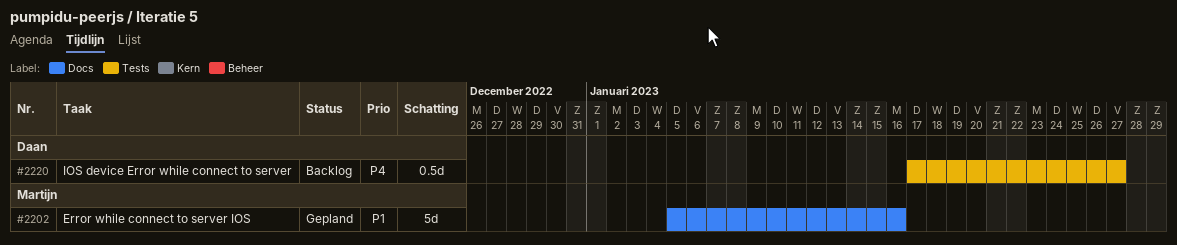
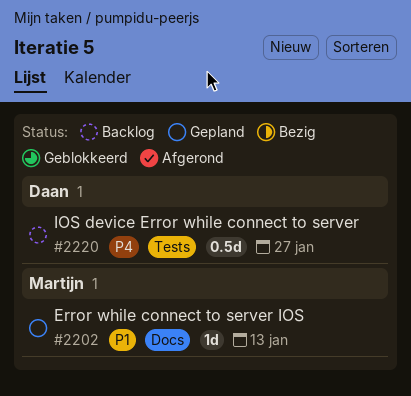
#2202, estimate: 5d -> 1d
#2202, due: Jan 16 -> Jan 13

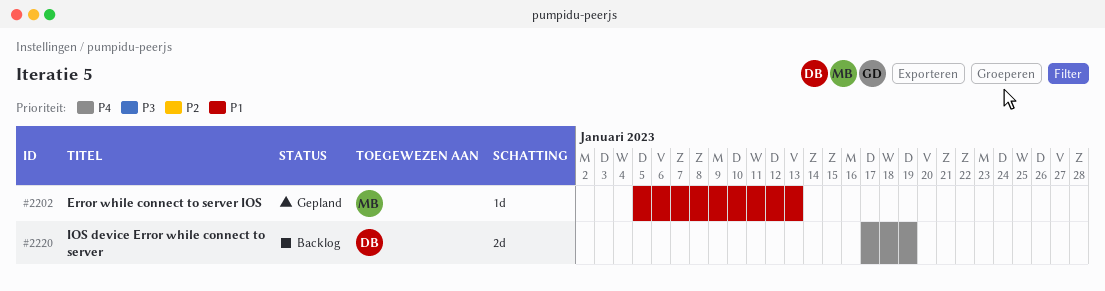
#2220, estimate: 0.5d -> 2d
#2220, due: Jan 27 -> Jan 19

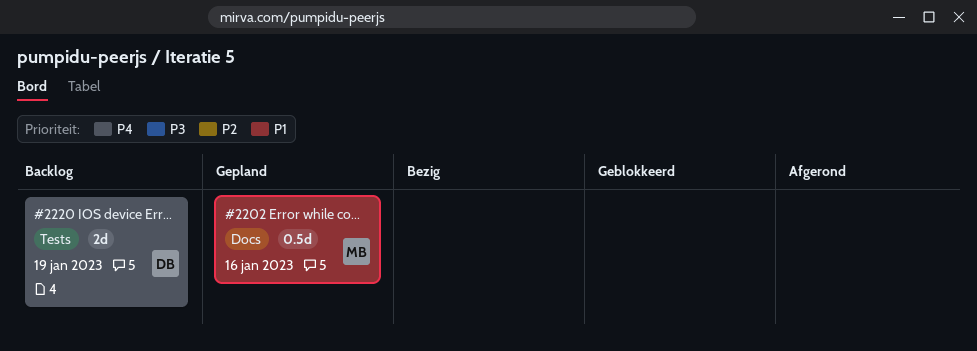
#2202, estimate: 1d -> 0.5d
#2202, due: Jan 13 -> Jan 16

